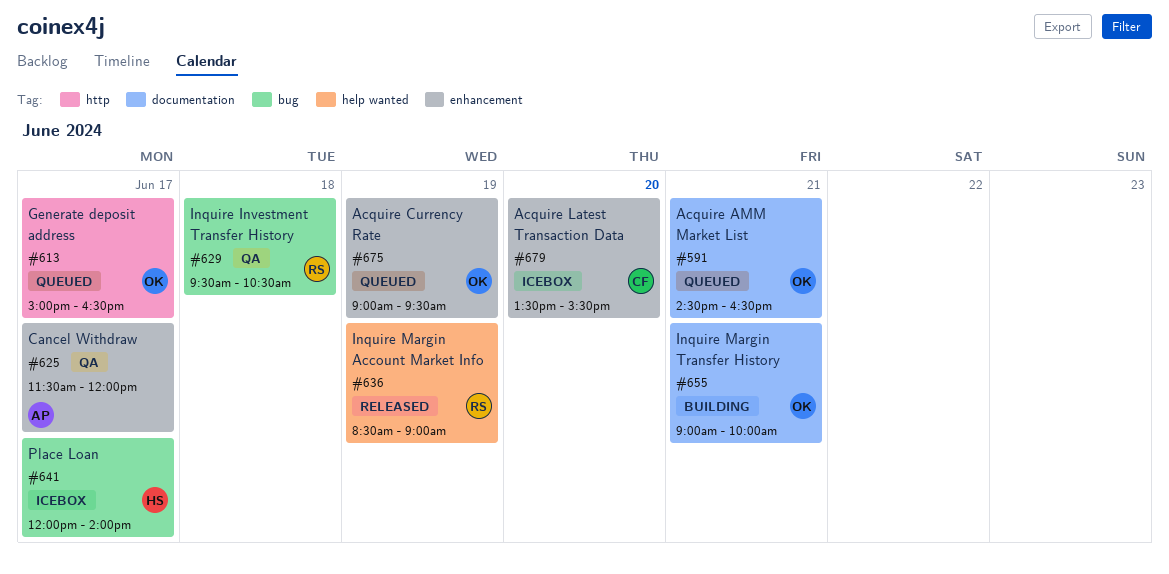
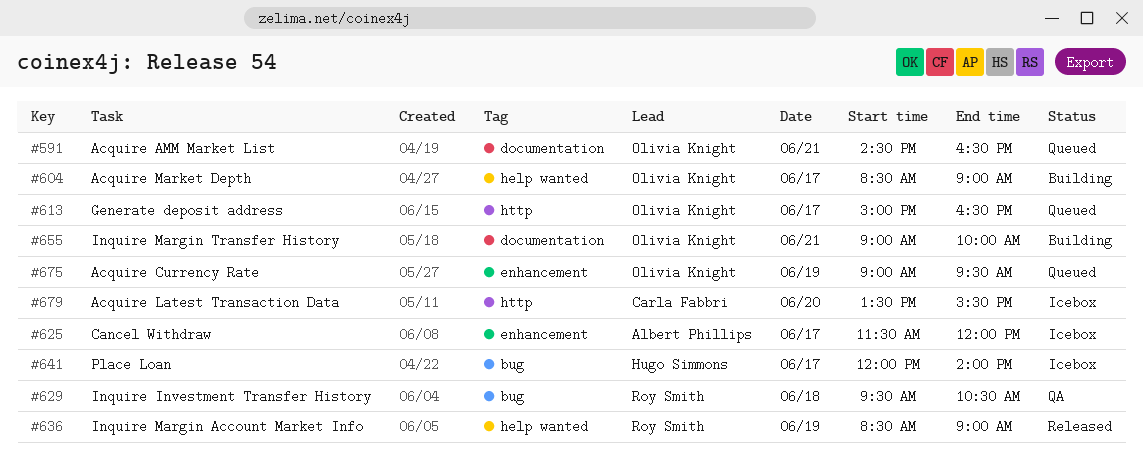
#604: none -> present
#625, status: QA -> Icebox
#679, label: enhancement -> http

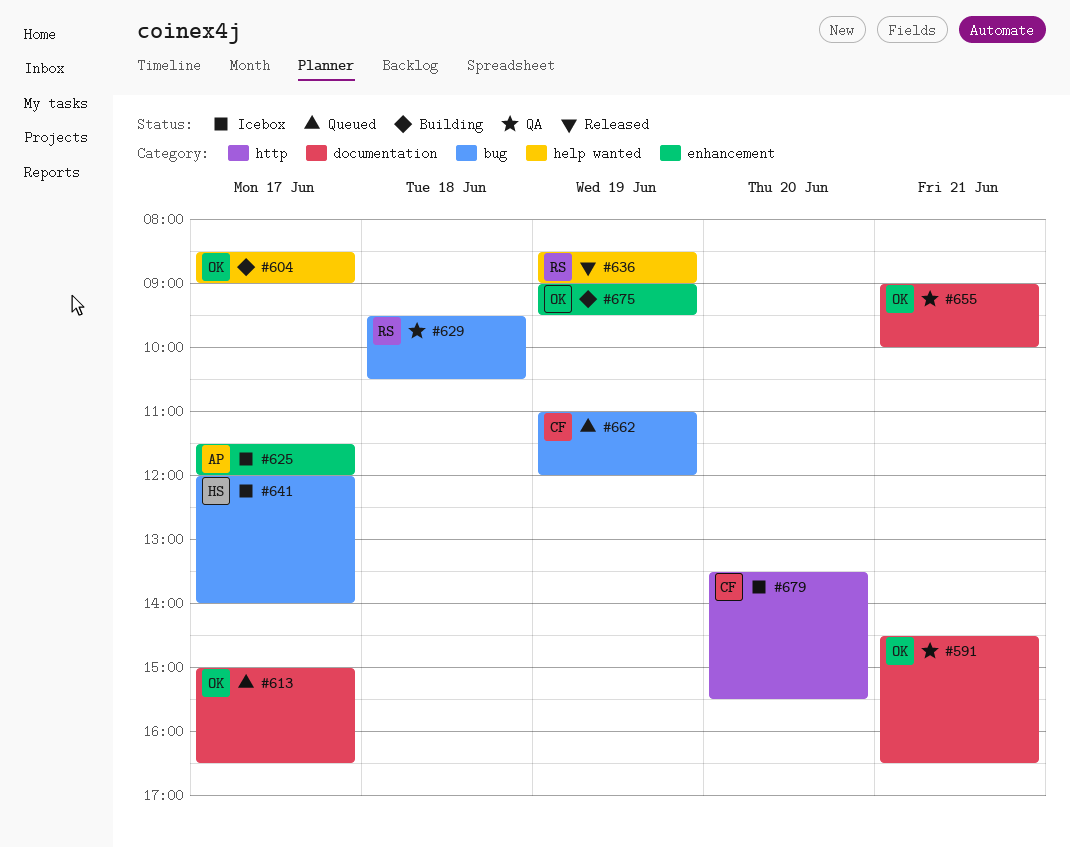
#591, status: Queued -> QA
#613, label: http -> documentation
#655, status: Building -> QA
#662: none -> present
#675, status: Queued -> Building

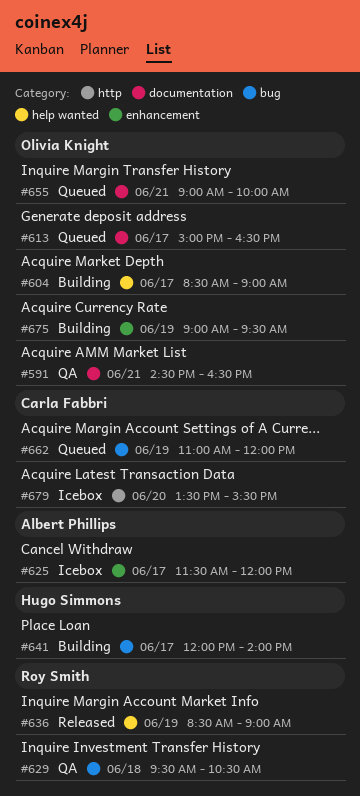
#641, status: Icebox -> Building
#655, status: QA -> Queued

